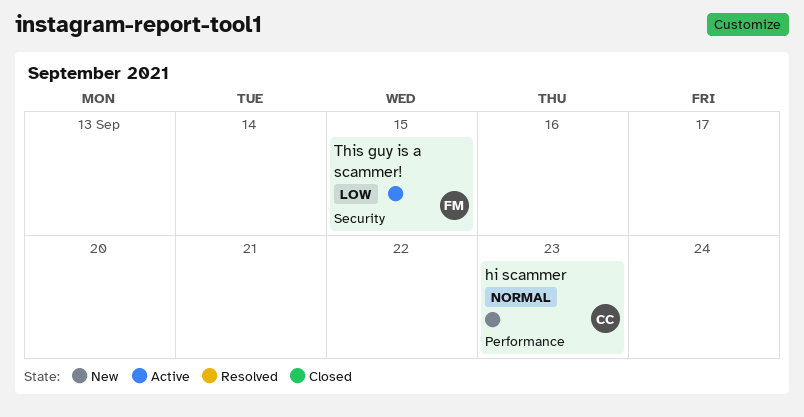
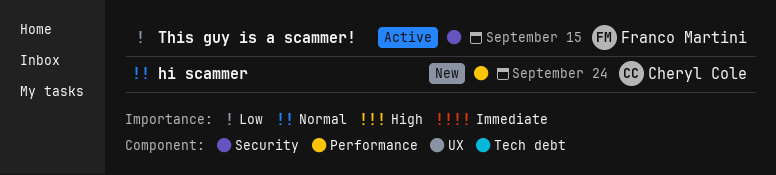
hi scammer, due: Sep 23 -> Sep 24

